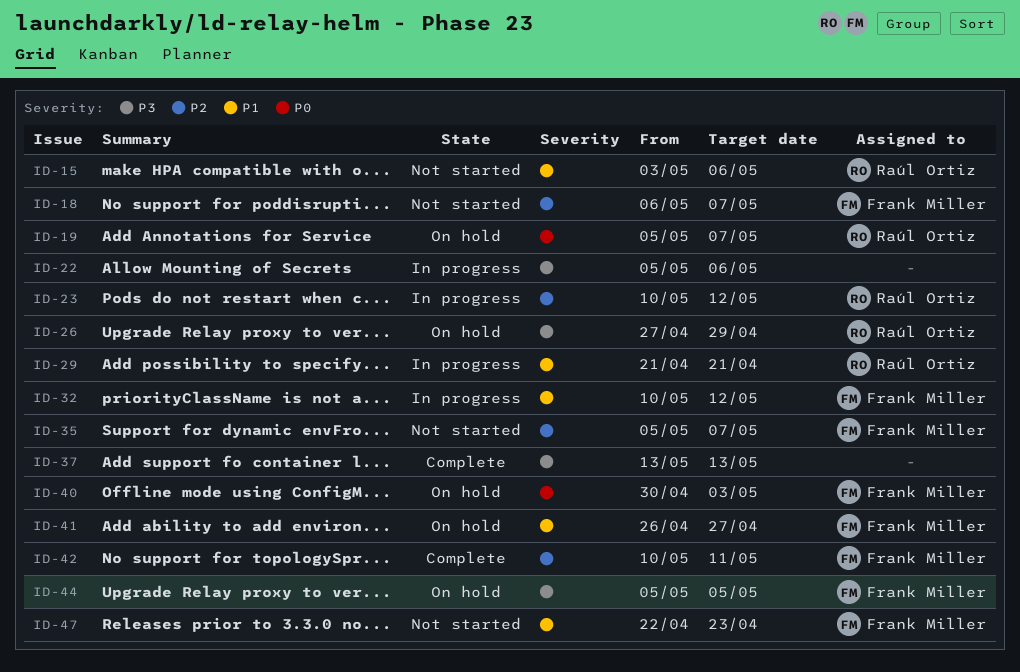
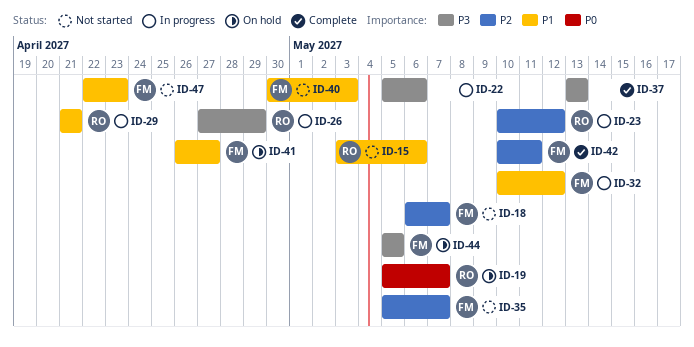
ID-26, status: On hold -> In progress
ID-40, status: On hold -> Not started
ID-40, priority: P0 -> P1

